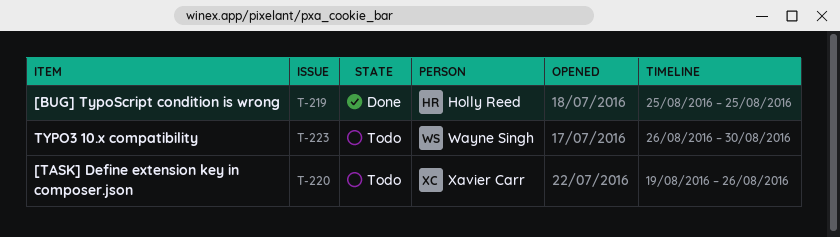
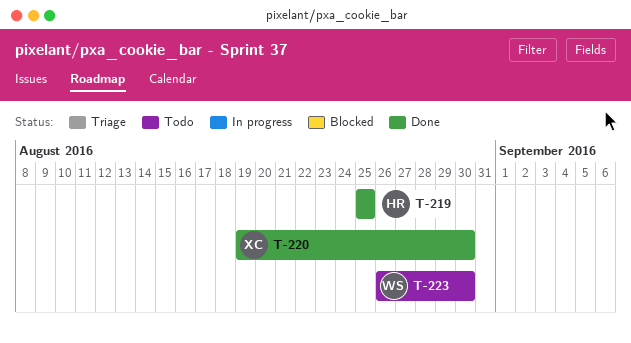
T-220, status: Todo -> Done
T-220, due: Aug 26 -> Aug 30

